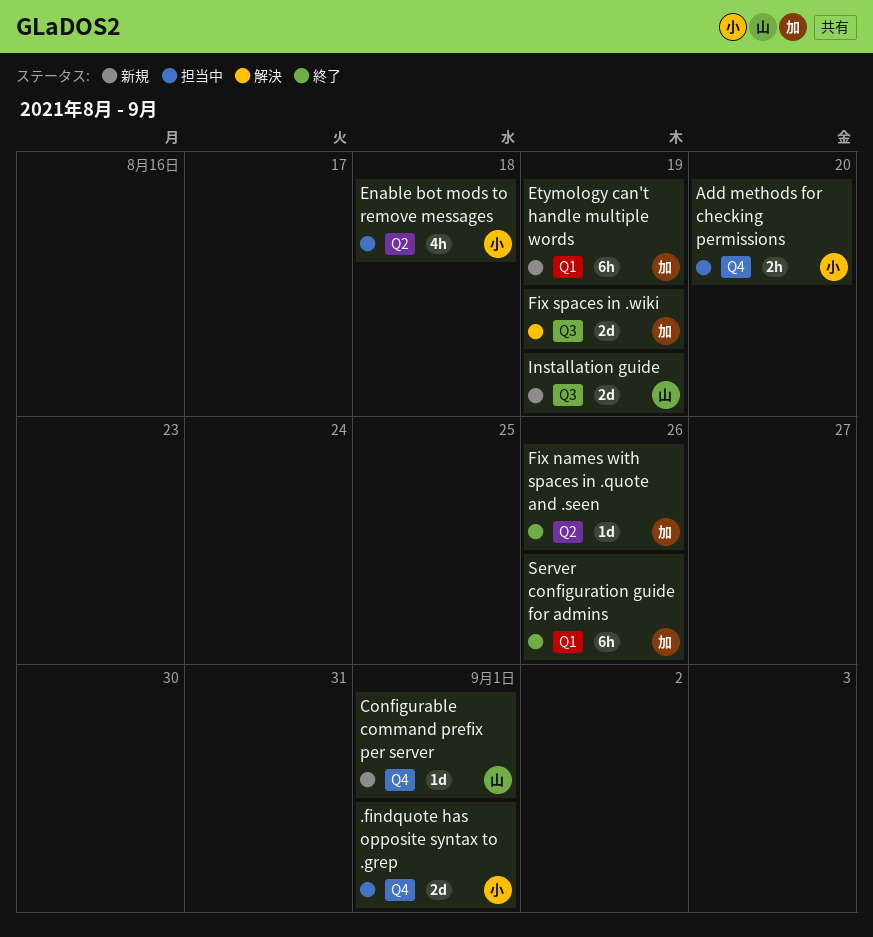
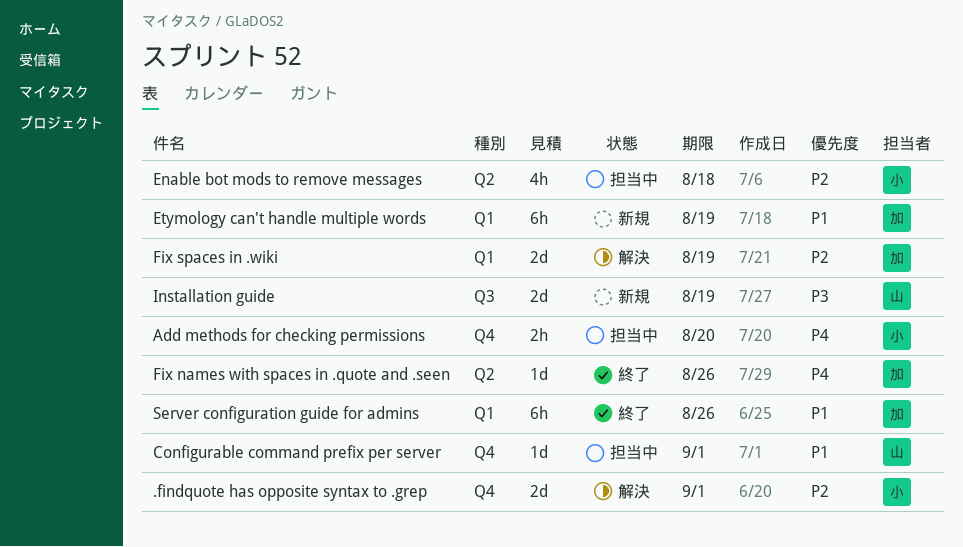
.findquote has opposite syntax to .grep, status: 担当中 -> 解決
Configurable command prefix per server, status: 新規 -> 担当中
Fix spaces in .wiki, label: Q3 -> Q1

